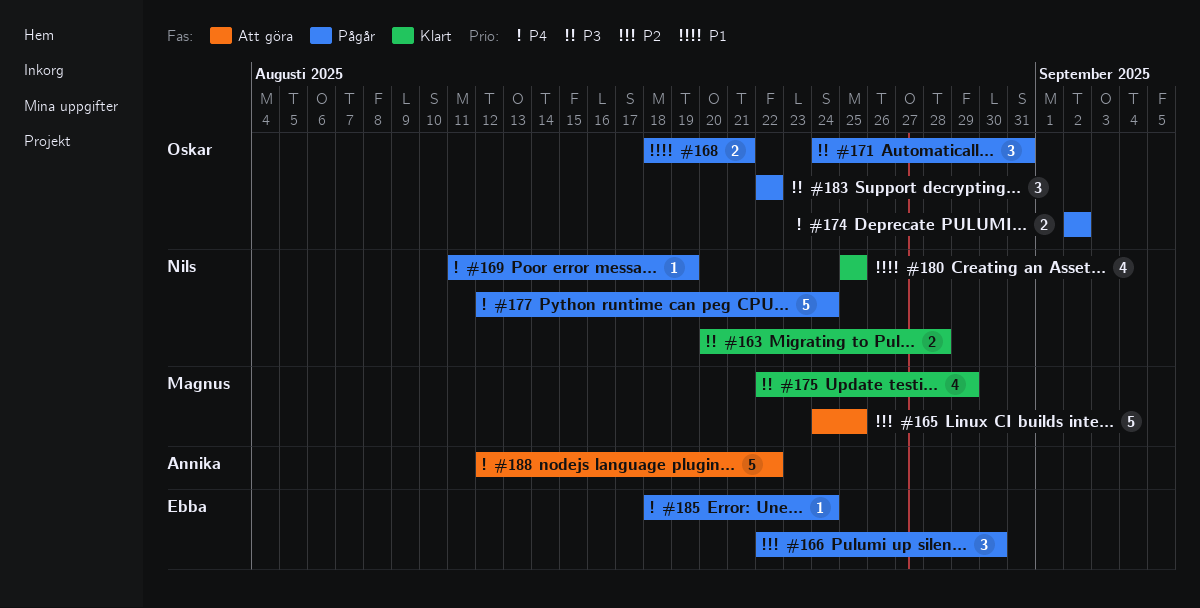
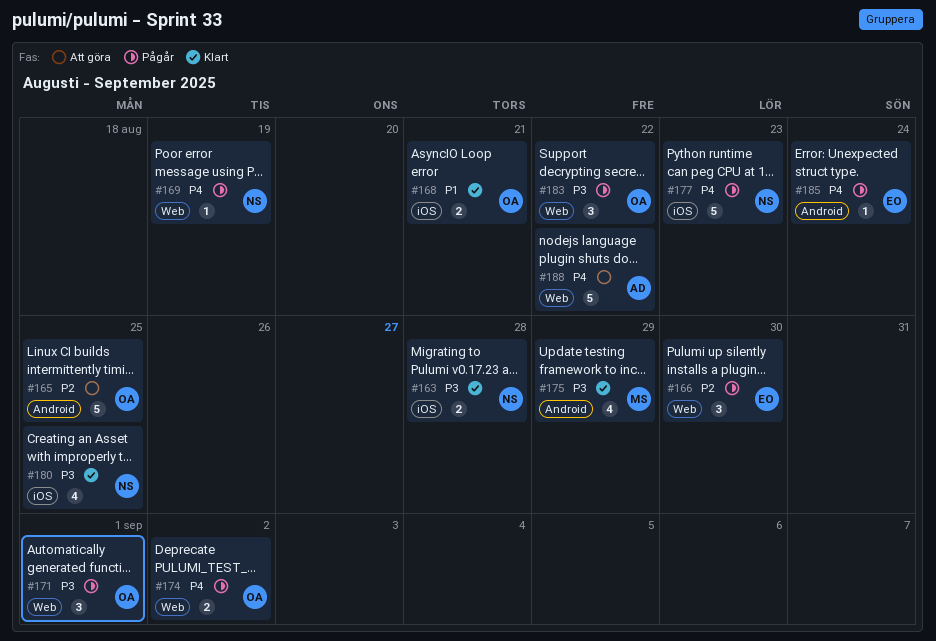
#165, owner: Magnus -> Oskar
#168, status: Pågår -> Klart
#171, due: Aug 31 -> Sep 1
#177, due: Aug 24 -> Aug 23
#180, priority: P1 -> P3

